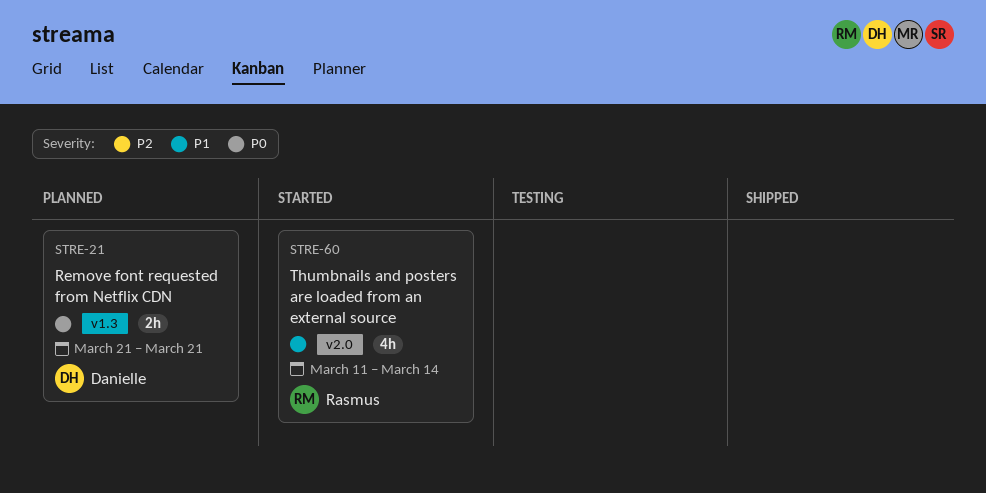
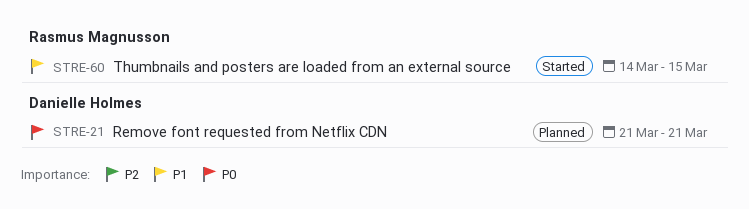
STRE-60, start: Mar 11 -> Mar 14
STRE-60, due: Mar 14 -> Mar 15

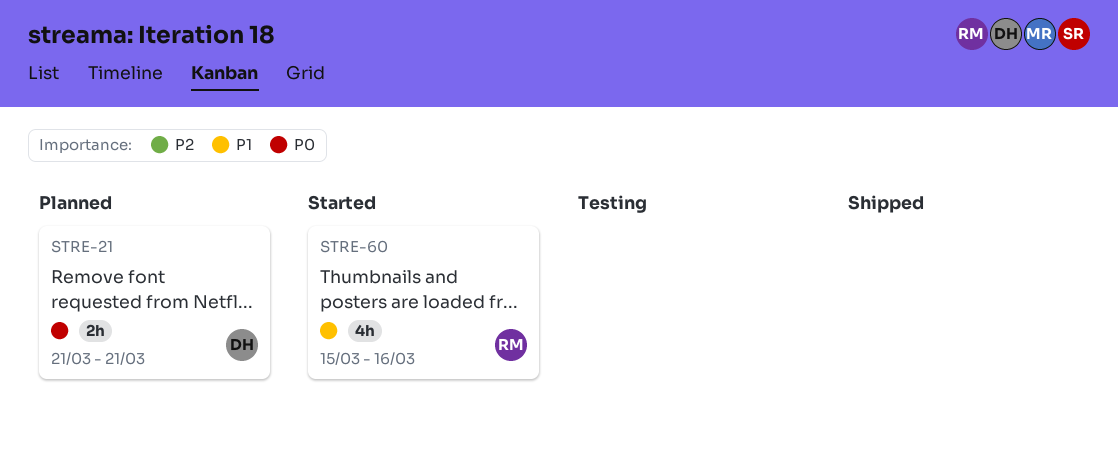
STRE-60, start: Mar 14 -> Mar 15
STRE-60, due: Mar 15 -> Mar 16

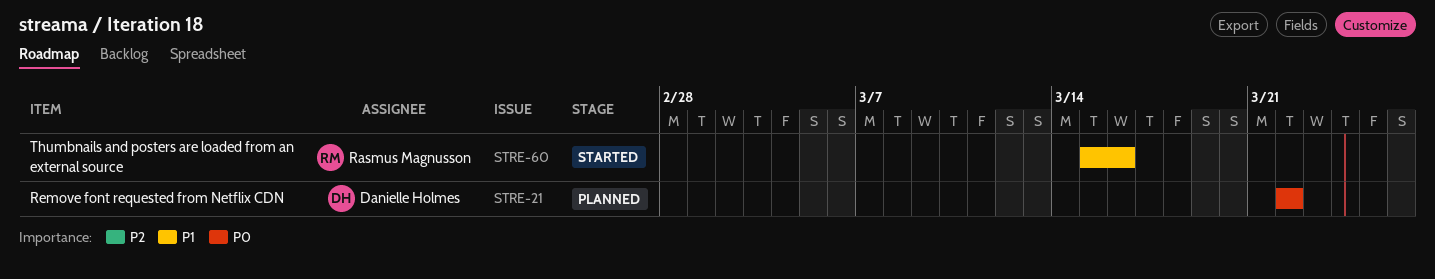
STRE-21, start: Mar 21 -> Mar 22
STRE-21, due: Mar 21 -> Mar 22

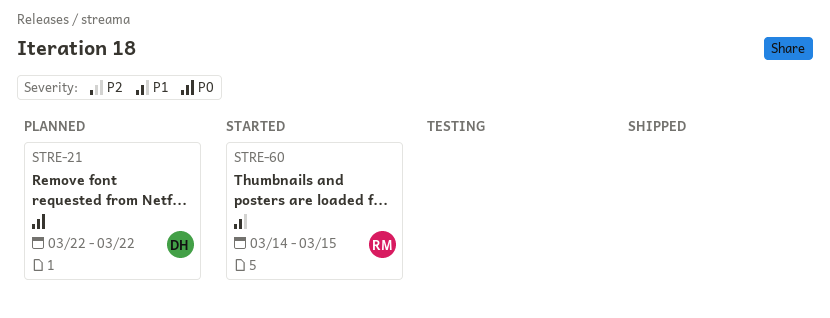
STRE-60, start: Mar 15 -> Mar 14
STRE-60, due: Mar 16 -> Mar 15

